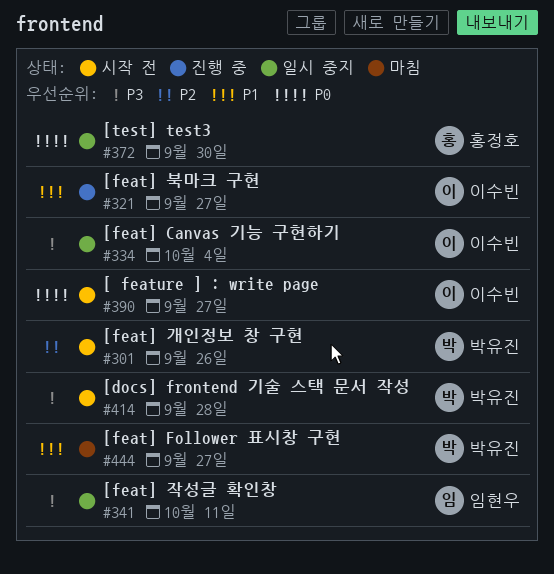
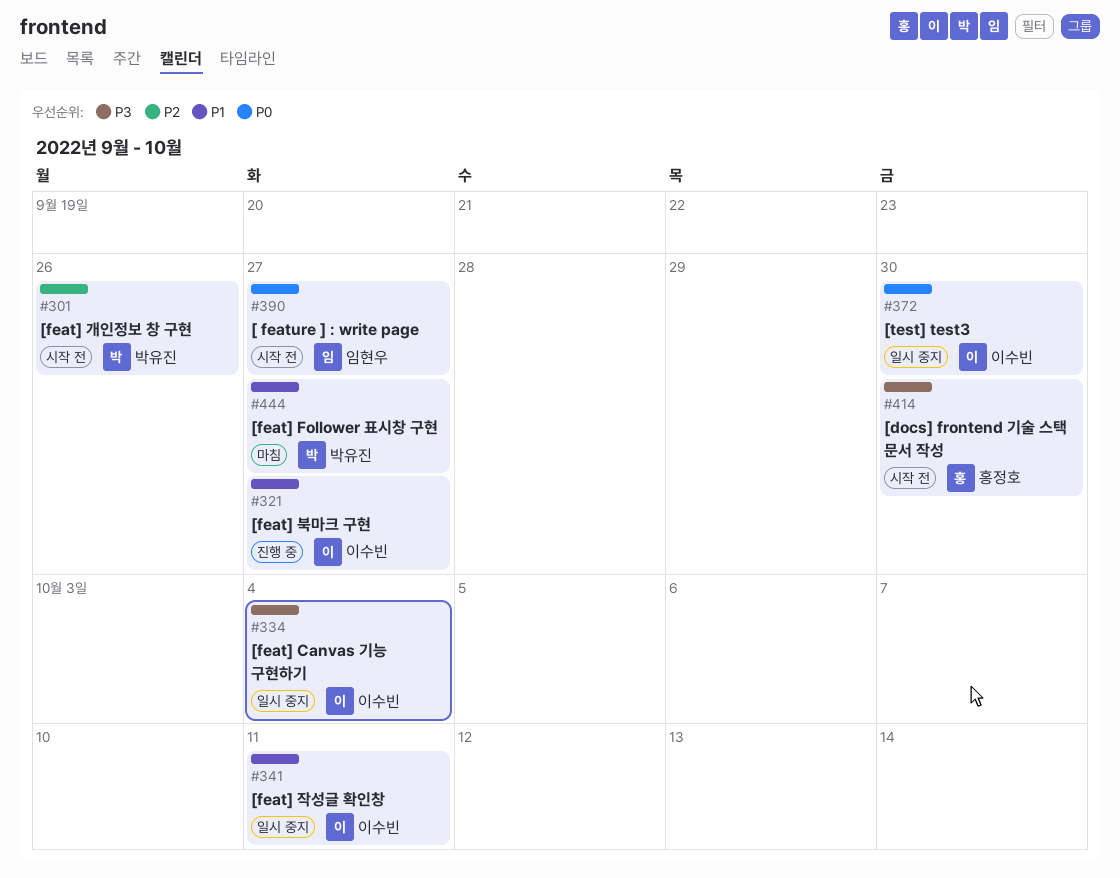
#341, owner: 임현우 -> 이수빈
#341, priority: P3 -> P1
#372, owner: 홍정호 -> 이수빈
#390, owner: 이수빈 -> 임현우
#414, owner: 박유진 -> 홍정호
#414, due: Sep 28 -> Sep 30

